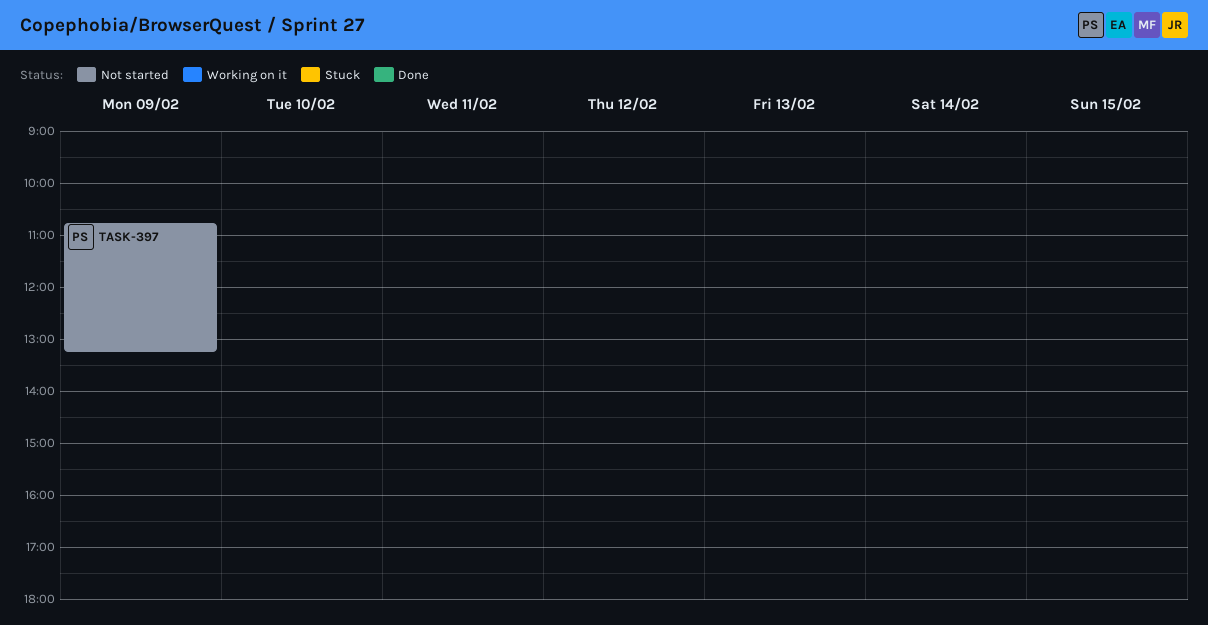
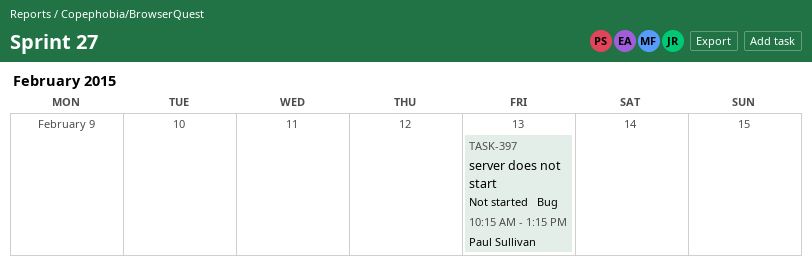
TASK-397, day: Feb 9 -> Feb 13
TASK-397, begins: 10:45 -> 10:15

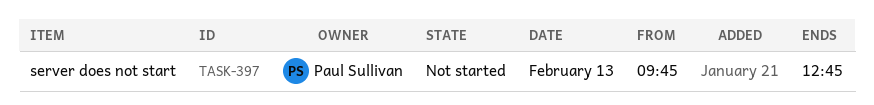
TASK-397, begins: 10:15 -> 09:45
TASK-397, ends: 13:15 -> 12:45

